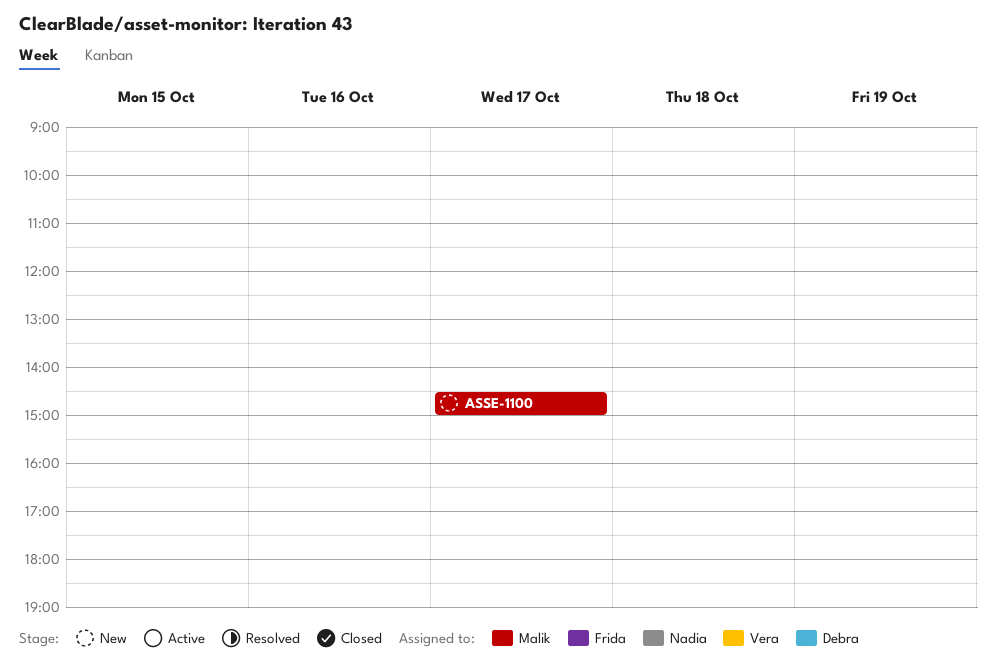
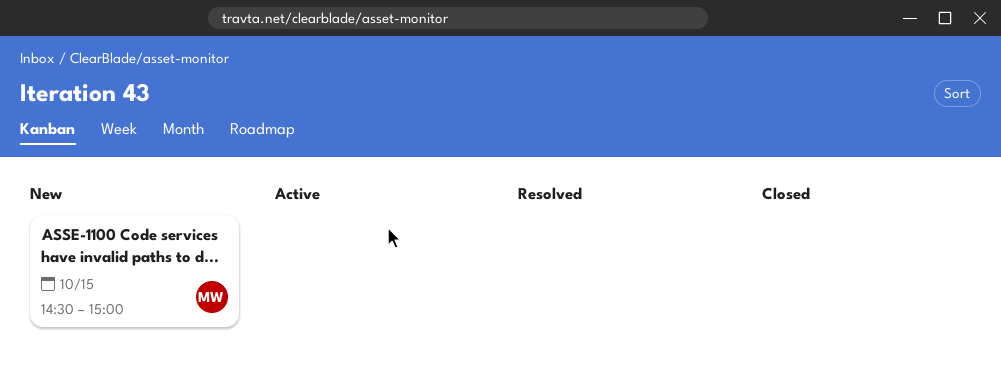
ASSE-1100, day: Oct 17 -> Oct 15

